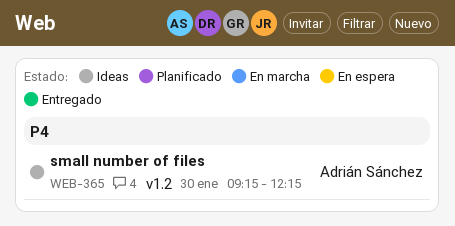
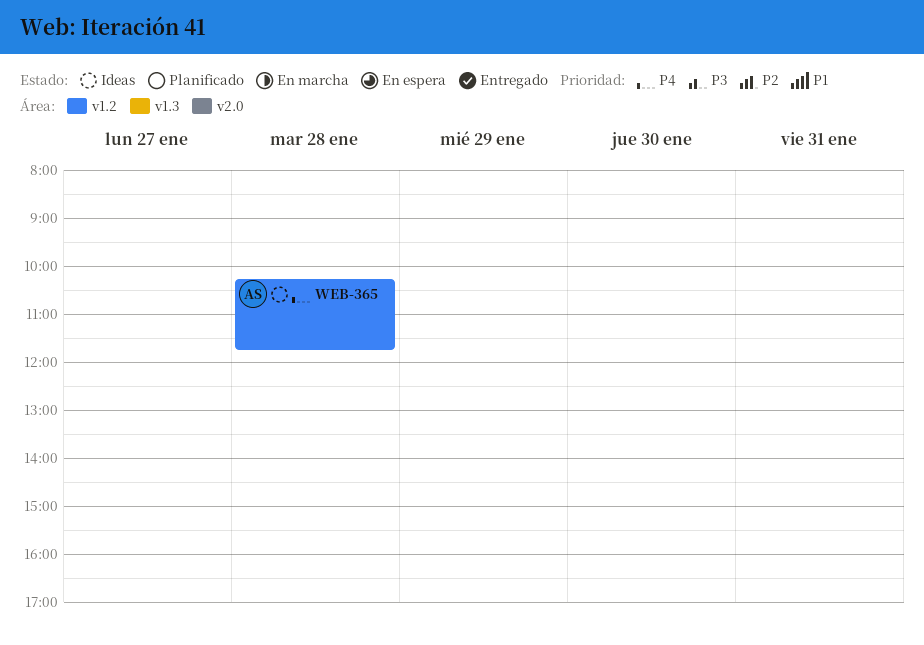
WEB-365, day: Jan 30 -> Jan 28
WEB-365, begins: 09:15 -> 10:15
WEB-365, ends: 12:15 -> 11:45

